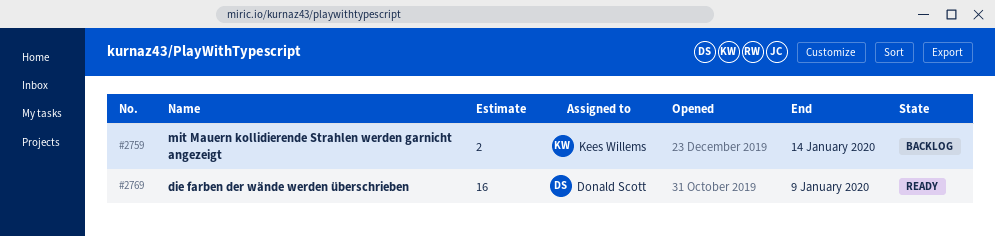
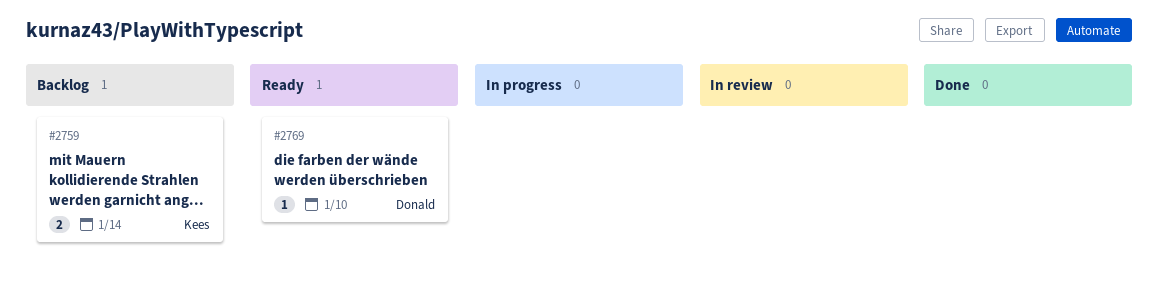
#2769, estimate: 16 -> 1
#2769, due: Jan 9 -> Jan 10

